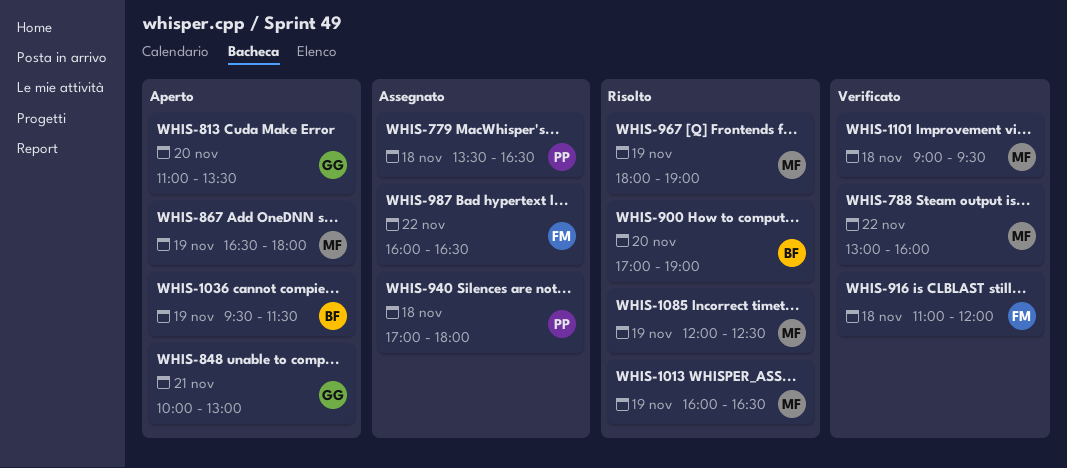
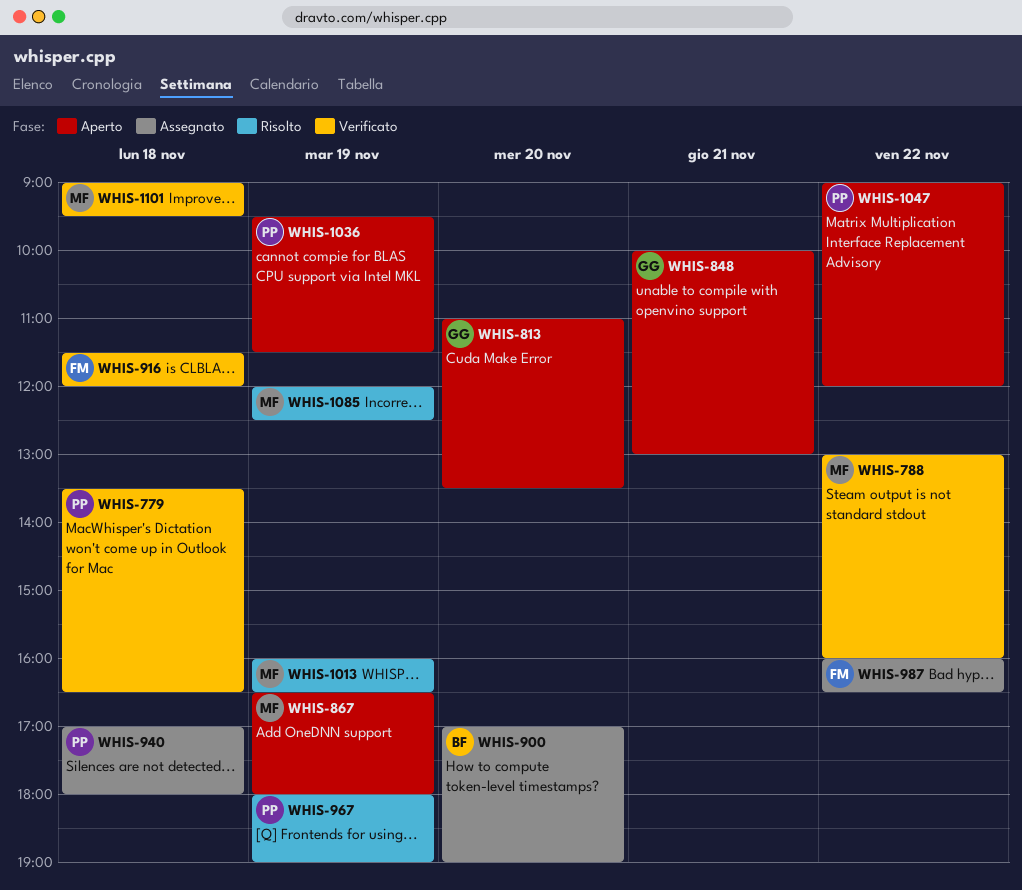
WHIS-779, status: Assegnato -> Verificato
WHIS-900, status: Risolto -> Assegnato
WHIS-916, begins: 11:00 -> 11:30
WHIS-967, owner: MF -> PP
WHIS-1036, owner: BF -> PP
WHIS-1047: none -> present

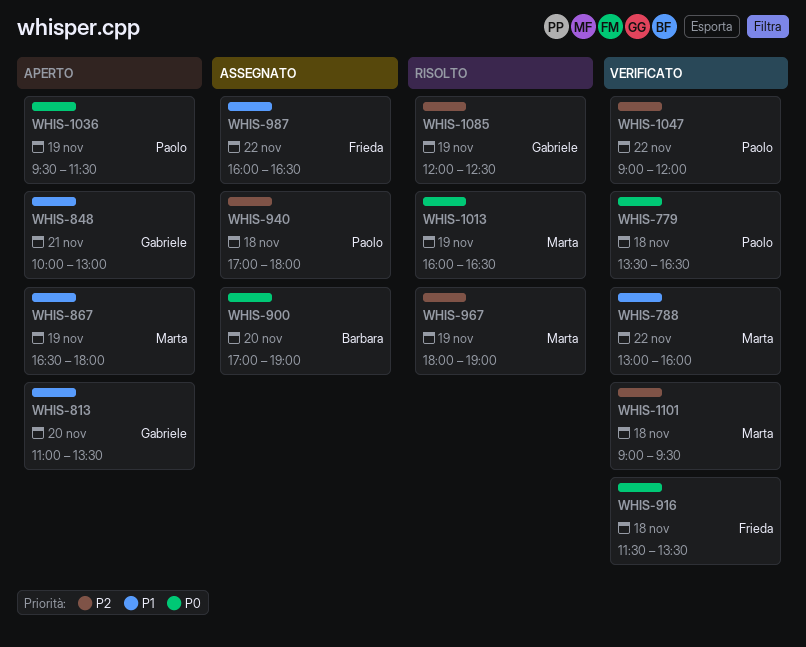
WHIS-916, ends: 12:00 -> 13:30
WHIS-967, owner: Paolo -> Marta
WHIS-1047, status: Aperto -> Verificato
WHIS-1085, owner: Marta -> Gabriele

